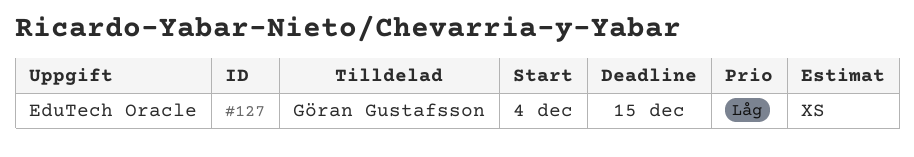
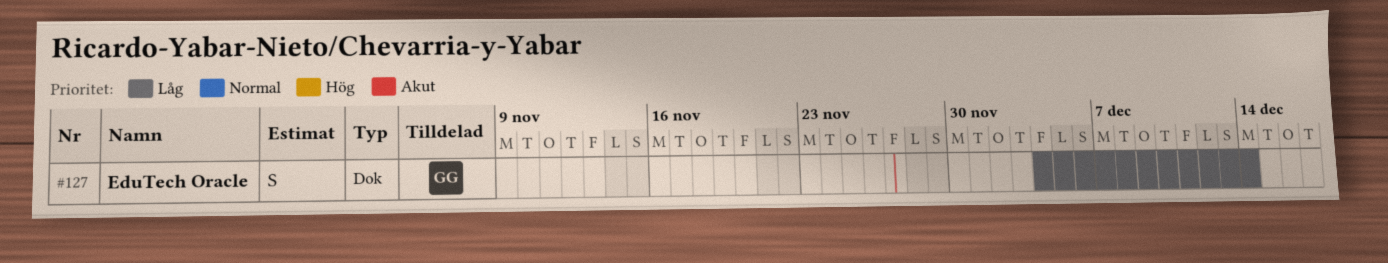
#127, estimate: XS -> S
#127, due: Dec 15 -> Dec 14

